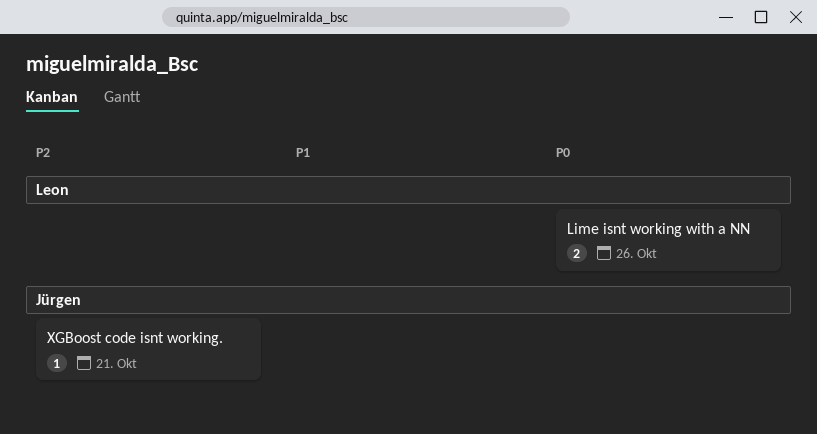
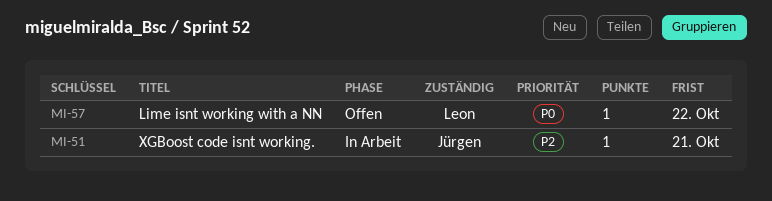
Lime isnt working with a NN, estimate: 2 -> 1
Lime isnt working with a NN, due: Oct 26 -> Oct 22

